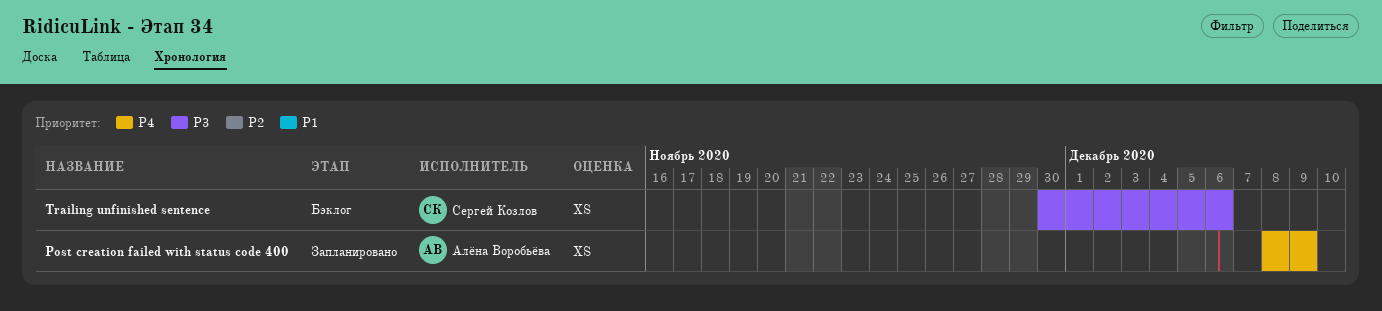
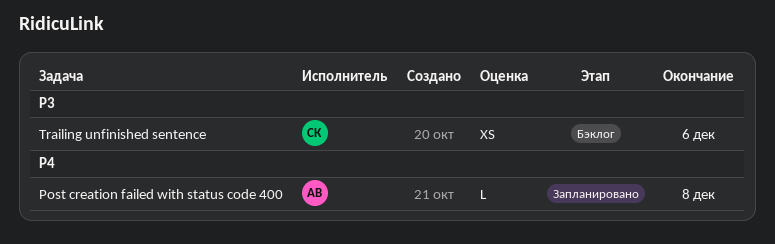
Post creation failed with status code 400, estimate: XS -> L
Post creation failed with status code 400, due: Dec 9 -> Dec 8

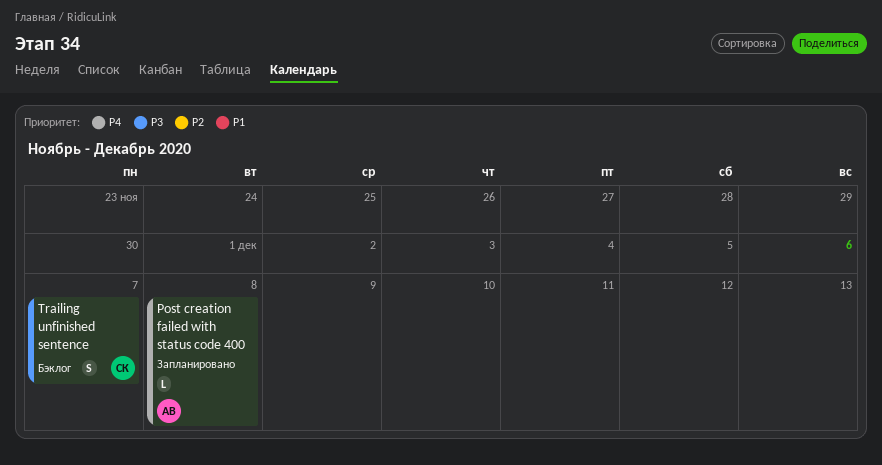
Trailing unfinished sentence, estimate: XS -> S
Trailing unfinished sentence, due: Dec 6 -> Dec 7

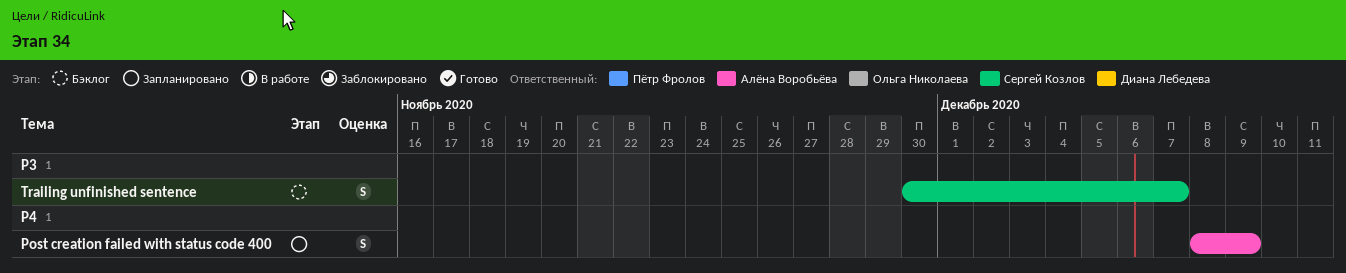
Post creation failed with status code 400, estimate: L -> S
Post creation failed with status code 400, due: Dec 8 -> Dec 9

